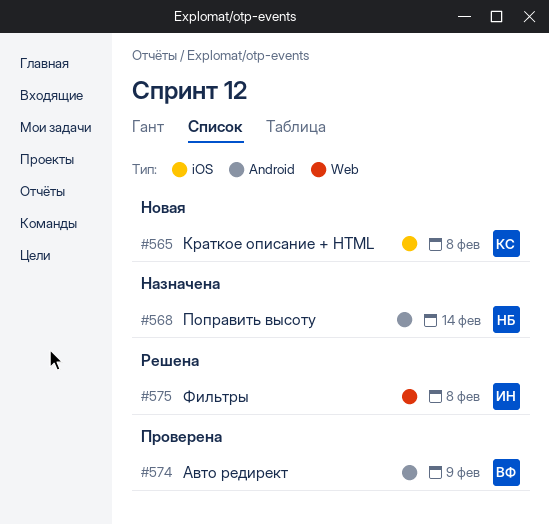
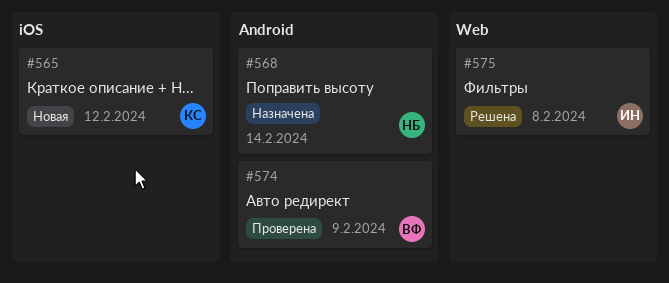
#565, due: Feb 8 -> Feb 12

